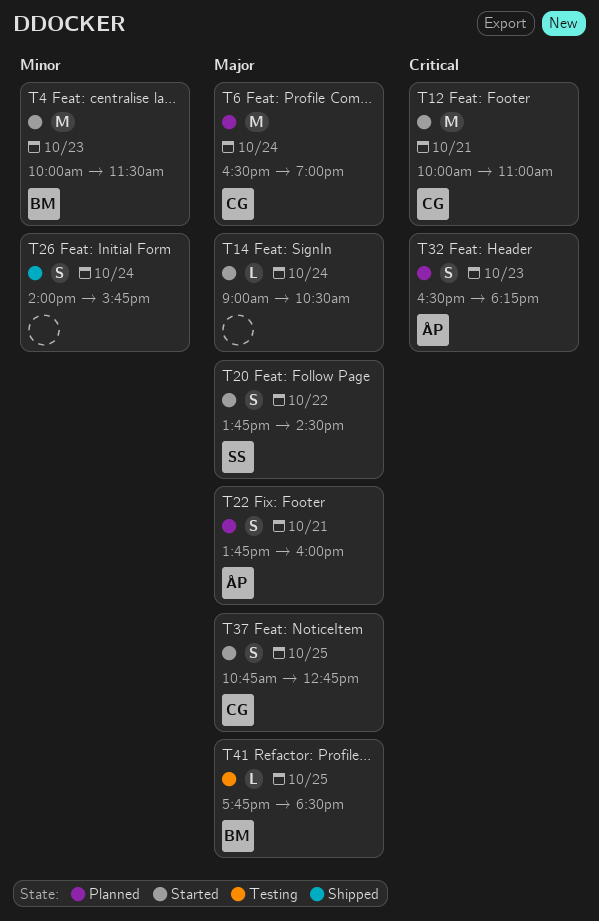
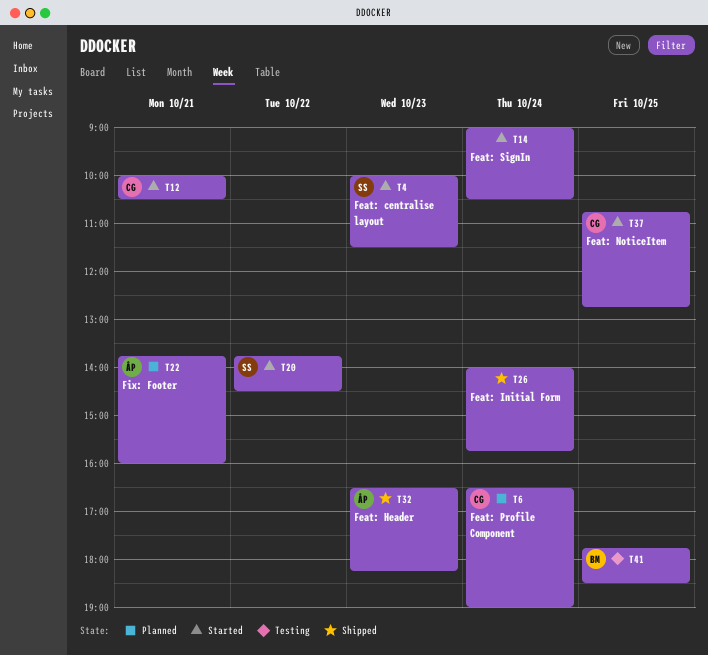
T4, owner: BM -> SS
T12, ends: 11:00 -> 10:30
T32, status: Planned -> Shipped

